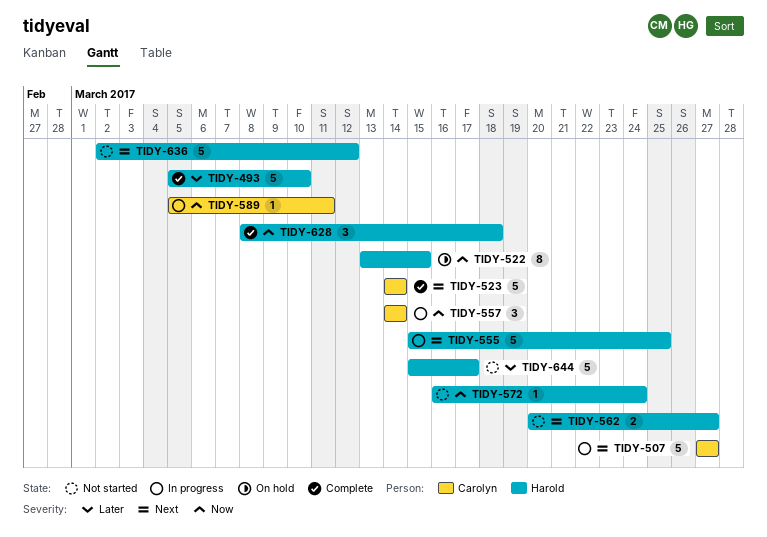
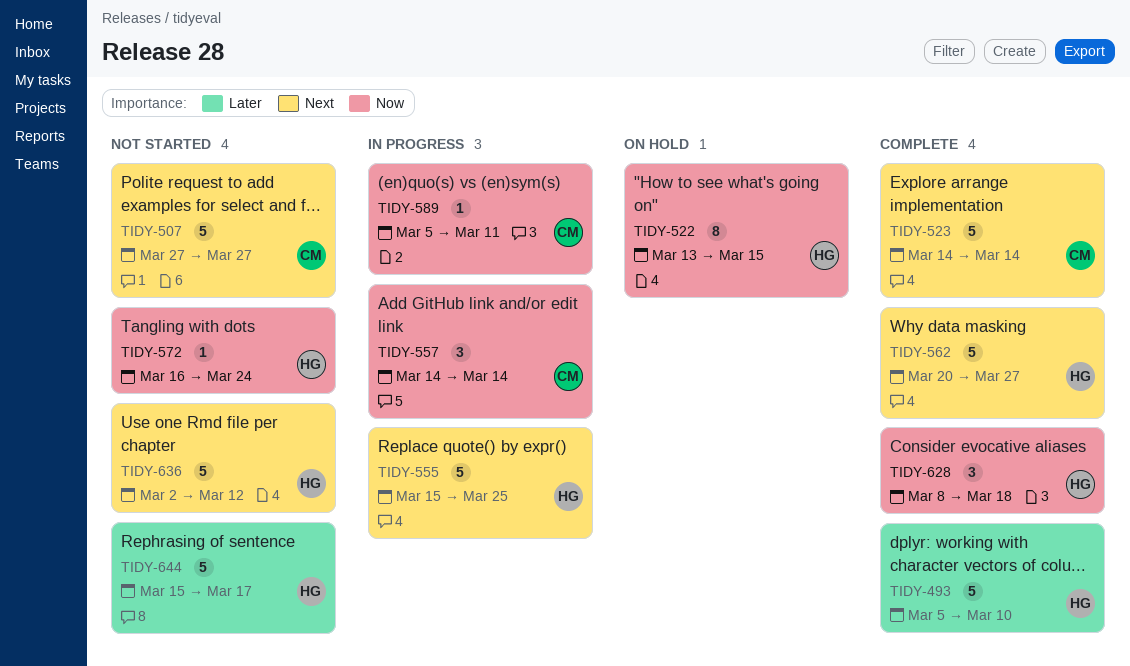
TIDY-507, status: In progress -> Not started
TIDY-562, status: Not started -> Complete
TIDY-562, estimate: 2 -> 5

